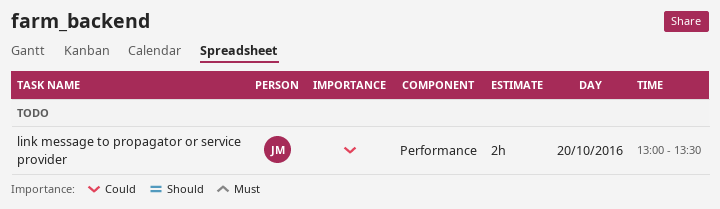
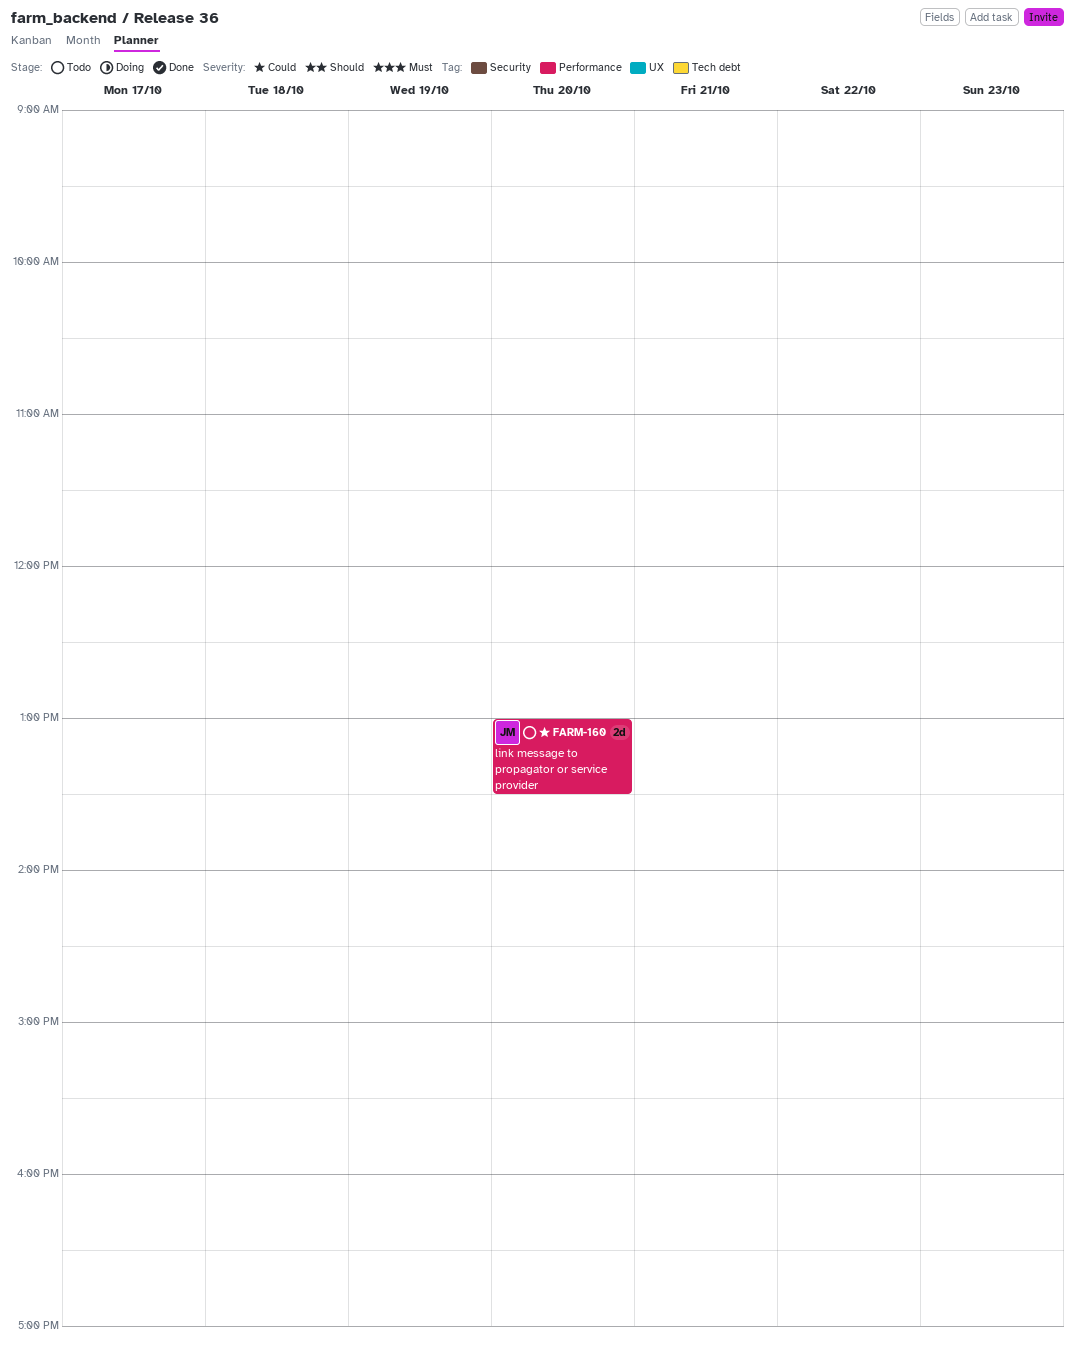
link message to propagator or service provider, estimate: 2h -> 2d

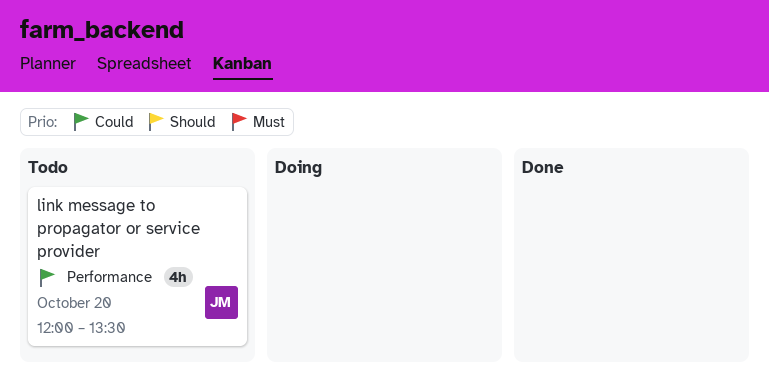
link message to propagator or service provider, estimate: 2d -> 4h
link message to propagator or service provider, begins: 13:00 -> 12:00

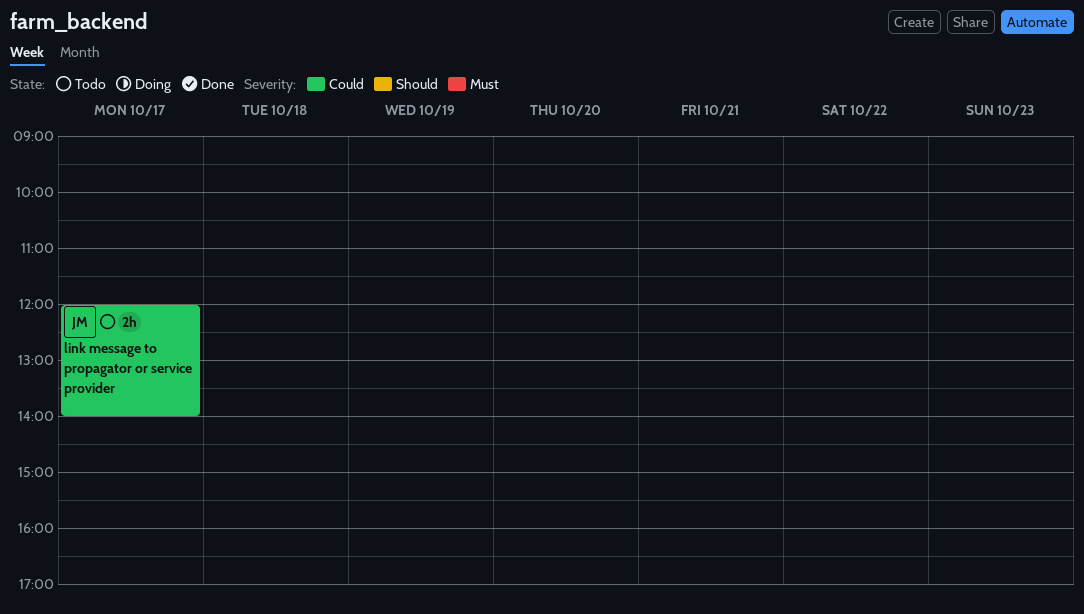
link message to propagator or service provider, estimate: 4h -> 2h
link message to propagator or service provider, day: Oct 20 -> Oct 17
link message to propagator or service provider, ends: 13:30 -> 14:00

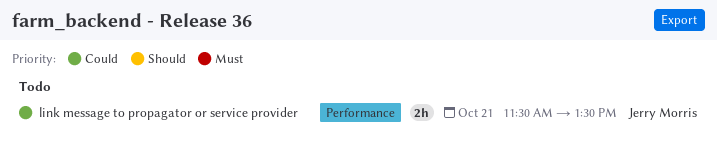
link message to propagator or service provider, day: Oct 17 -> Oct 21
link message to propagator or service provider, begins: 12:00 -> 11:30
link message to propagator or service provider, ends: 14:00 -> 13:30

